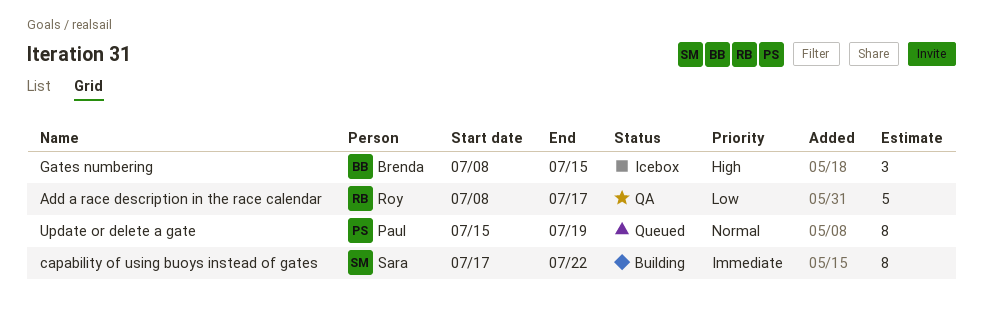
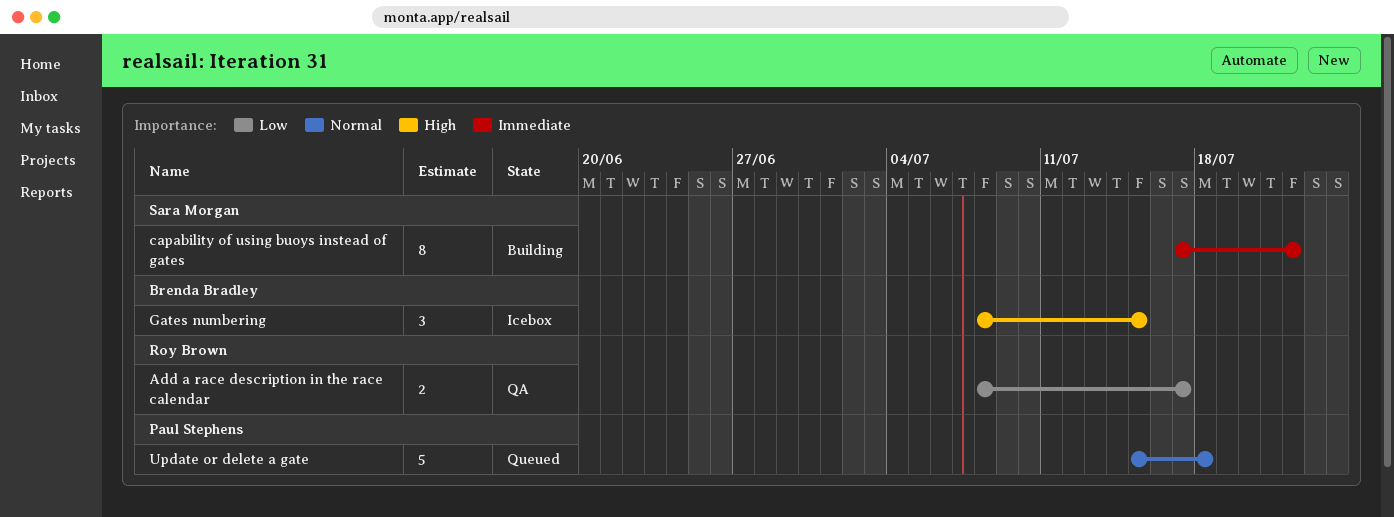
Add a race description in the race calendar, estimate: 5 -> 2
Update or delete a gate, estimate: 8 -> 5
Update or delete a gate, due: Jul 19 -> Jul 18

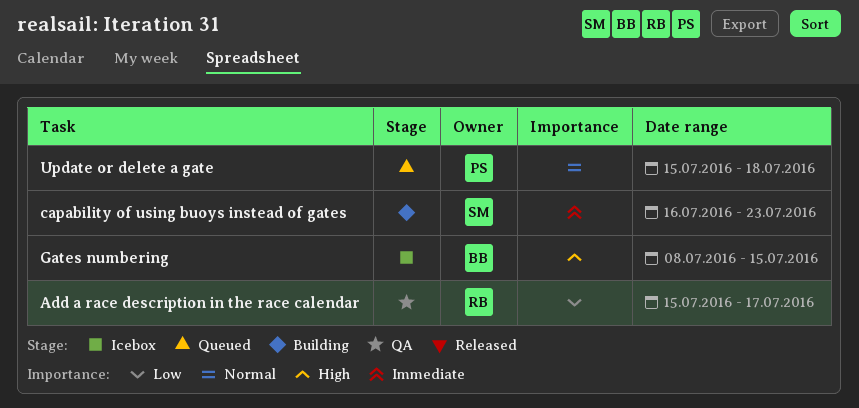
Add a race description in the race calendar, start: Jul 8 -> Jul 15
capability of using buoys instead of gates, start: Jul 17 -> Jul 16
capability of using buoys instead of gates, due: Jul 22 -> Jul 23

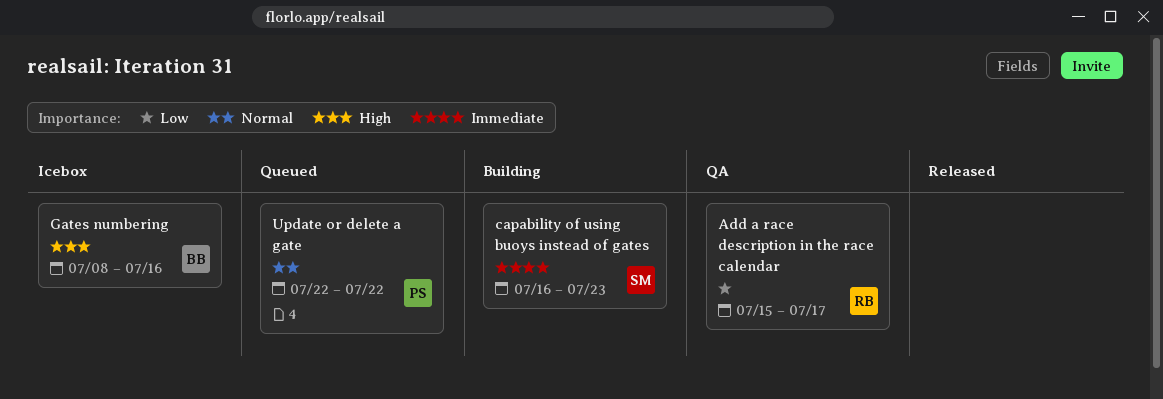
Gates numbering, due: Jul 15 -> Jul 16
Update or delete a gate, start: Jul 15 -> Jul 22
Update or delete a gate, due: Jul 18 -> Jul 22

